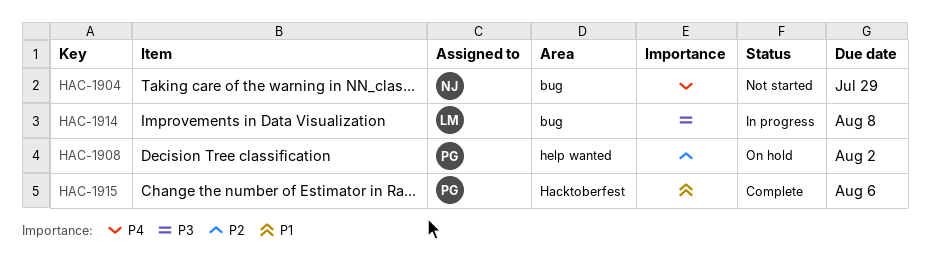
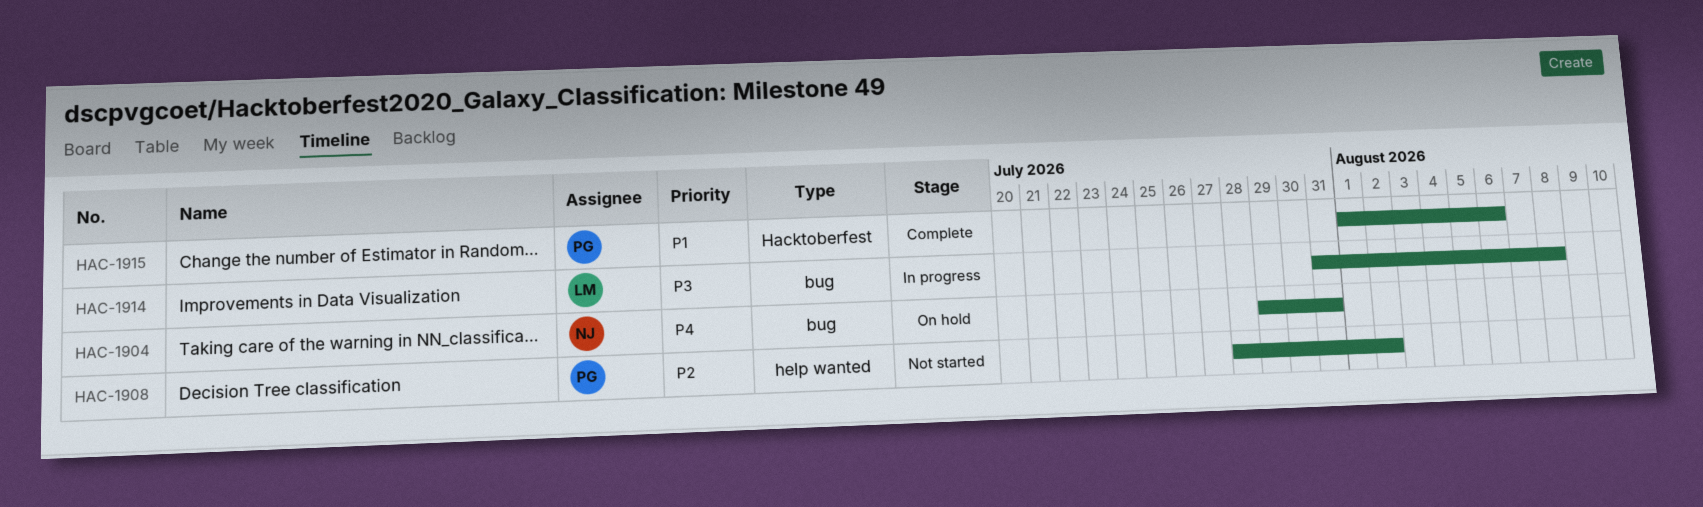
HAC-1904, status: Not started -> On hold
HAC-1904, due: Jul 29 -> Jul 31
HAC-1908, status: On hold -> Not started

